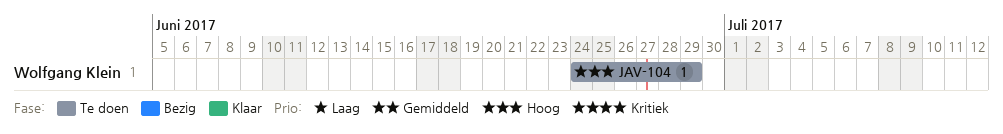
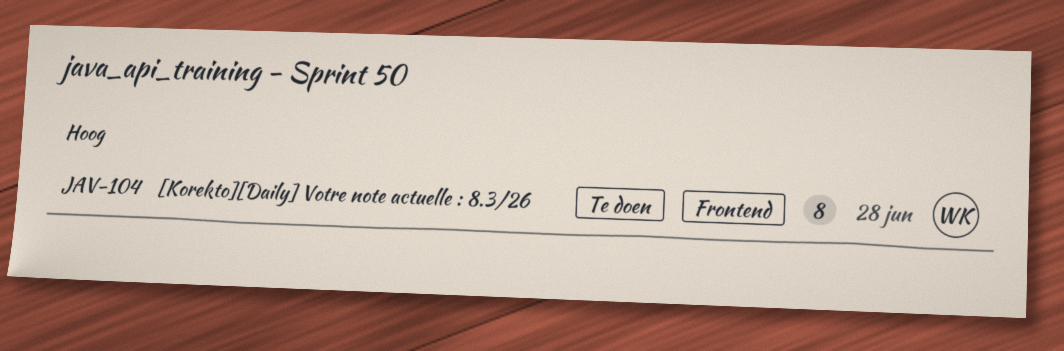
JAV-104, estimate: 1 -> 8
JAV-104, due: Jun 29 -> Jun 28

